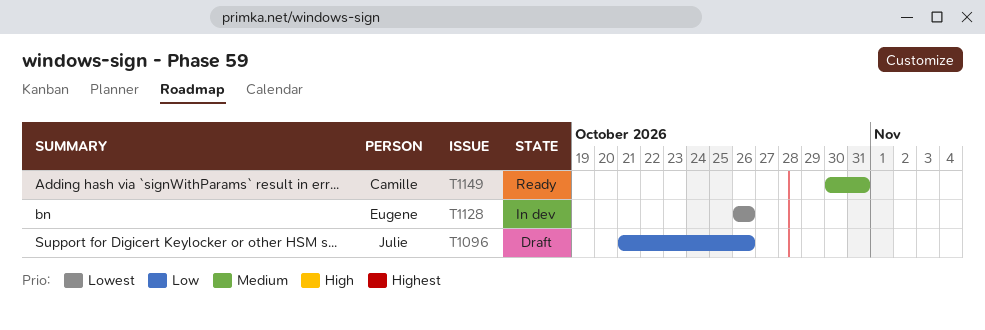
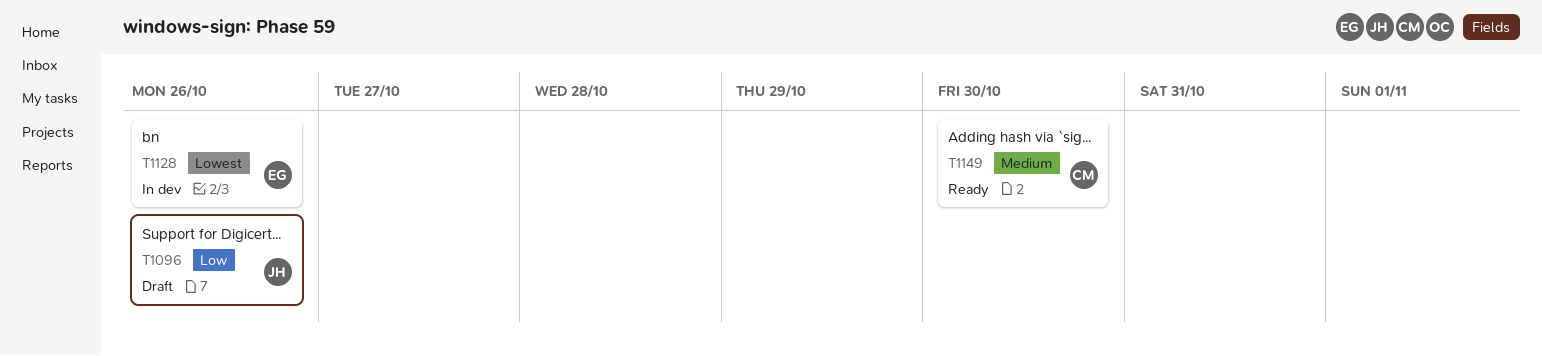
T1149, due: Oct 31 -> Oct 30

